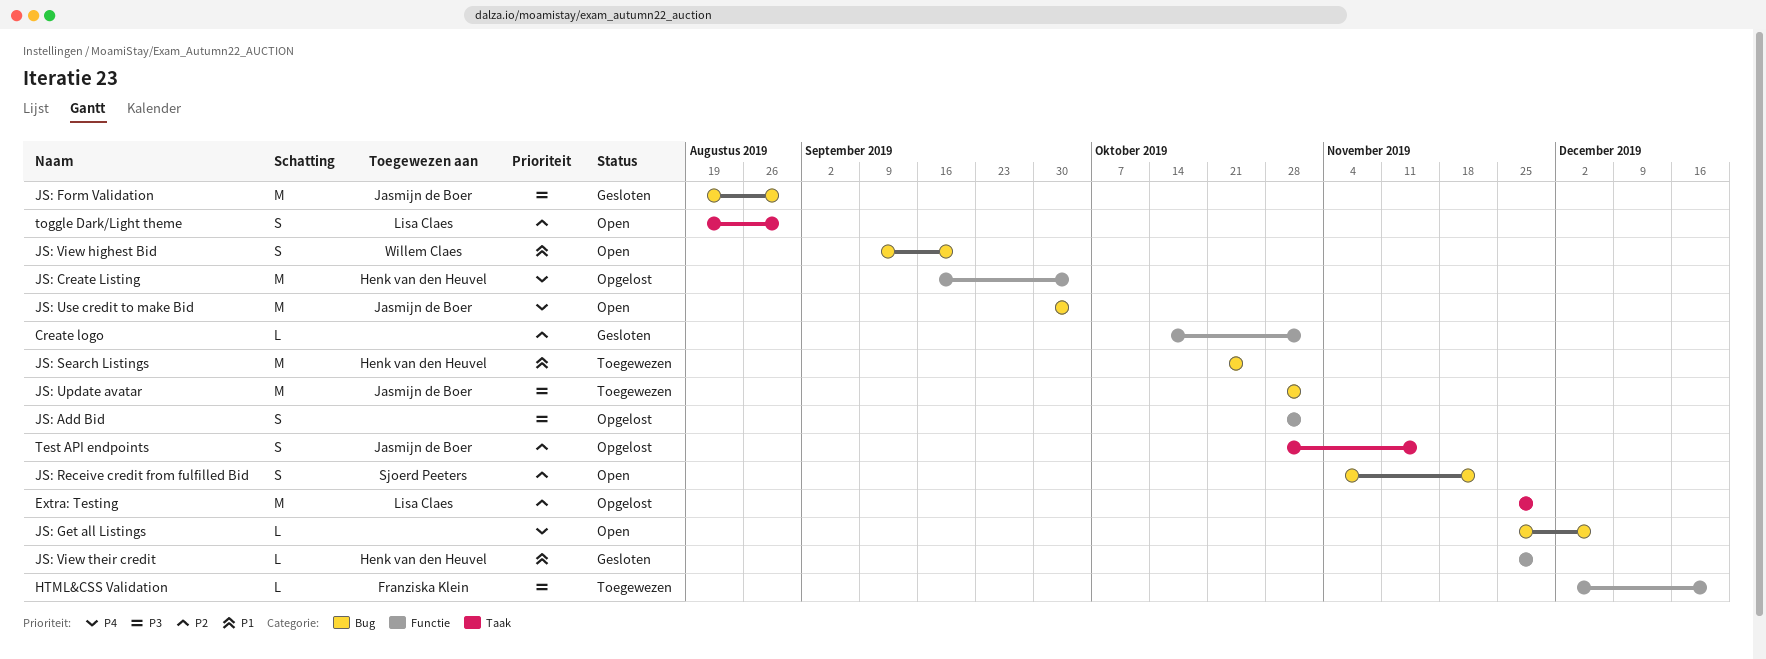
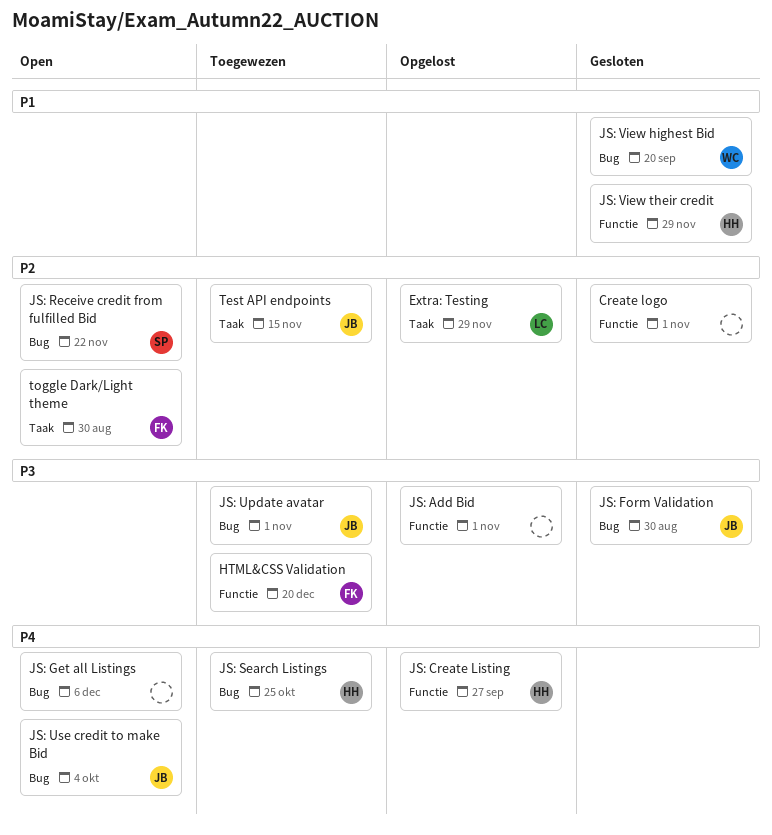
JS: Create Listing, due: Oct 4 -> Sep 27
JS: Search Listings, priority: P1 -> P4
JS: View highest Bid, status: Open -> Gesloten
Test API endpoints, status: Opgelost -> Toegewezen
toggle Dark/Light theme, owner: Lisa Claes -> Franziska Klein

